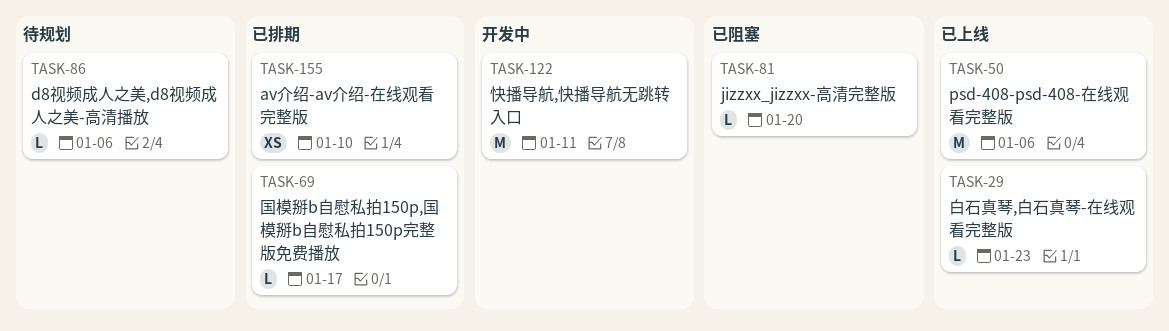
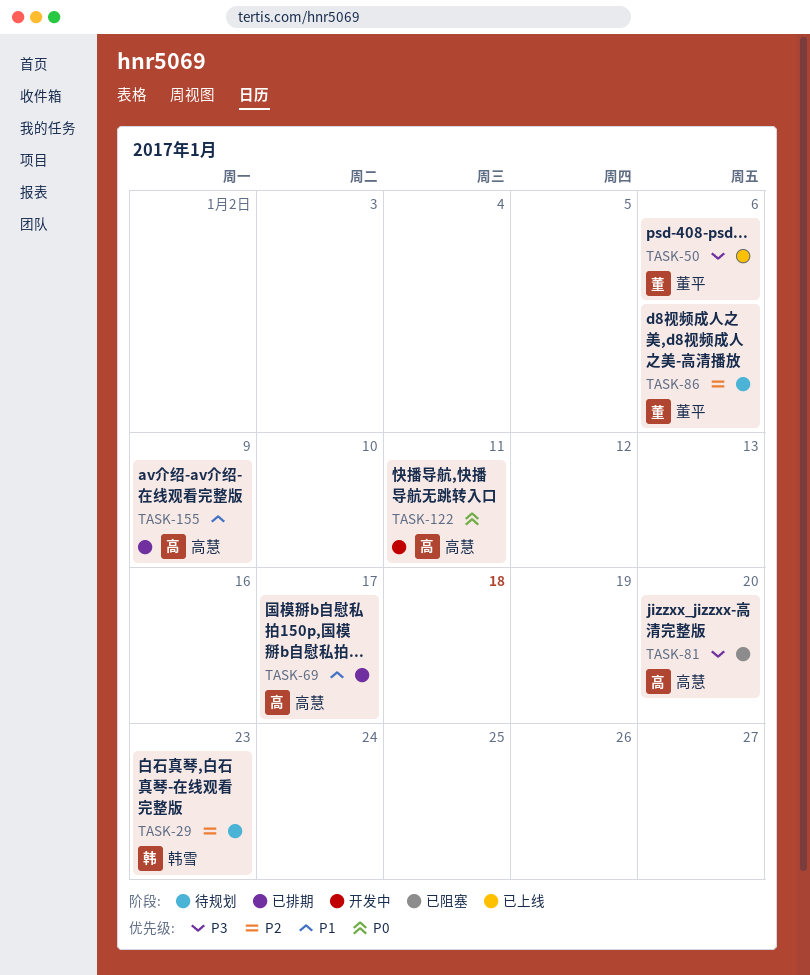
TASK-29, status: 已上线 -> 待规划
TASK-155, due: Jan 10 -> Jan 9

